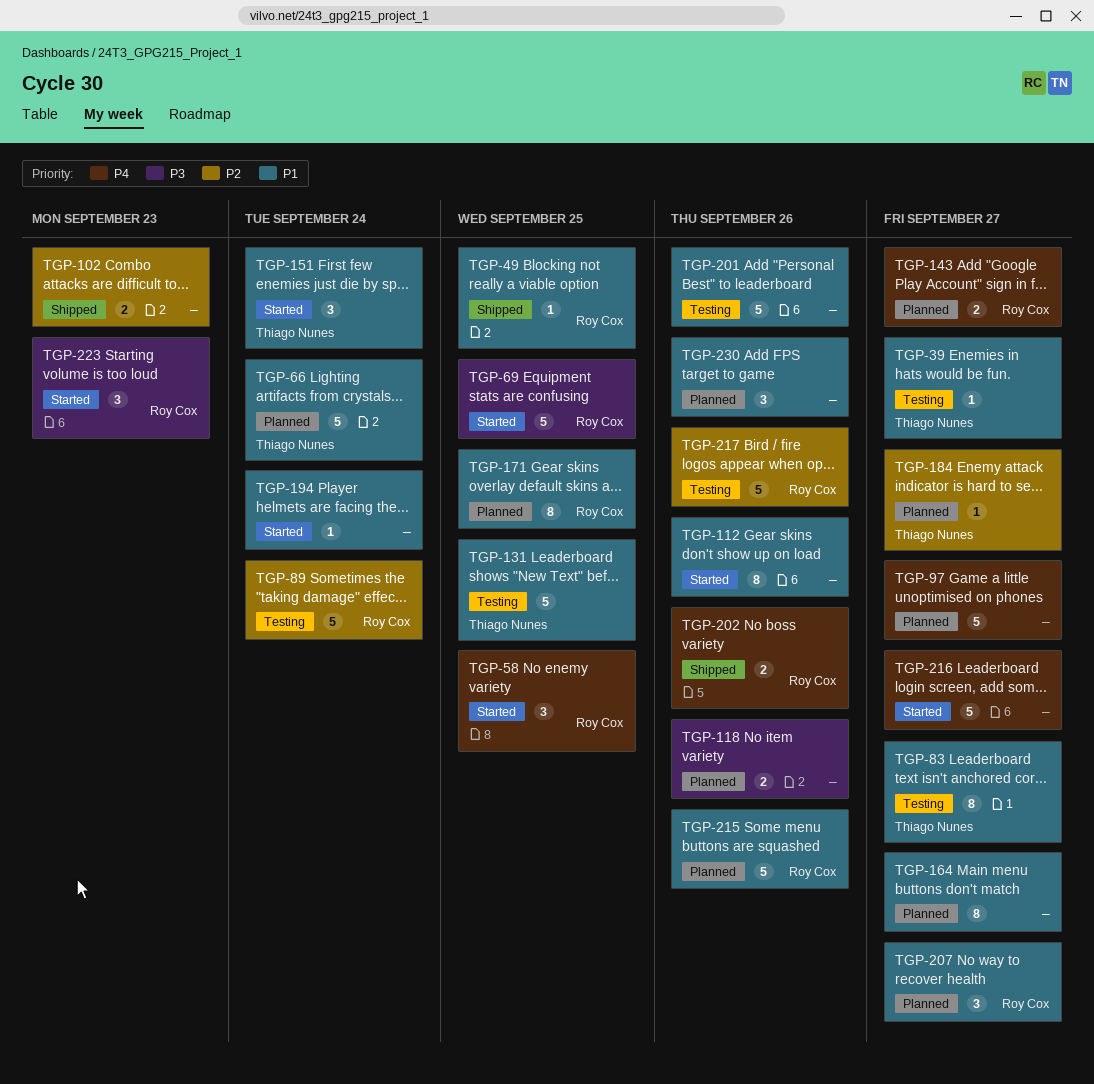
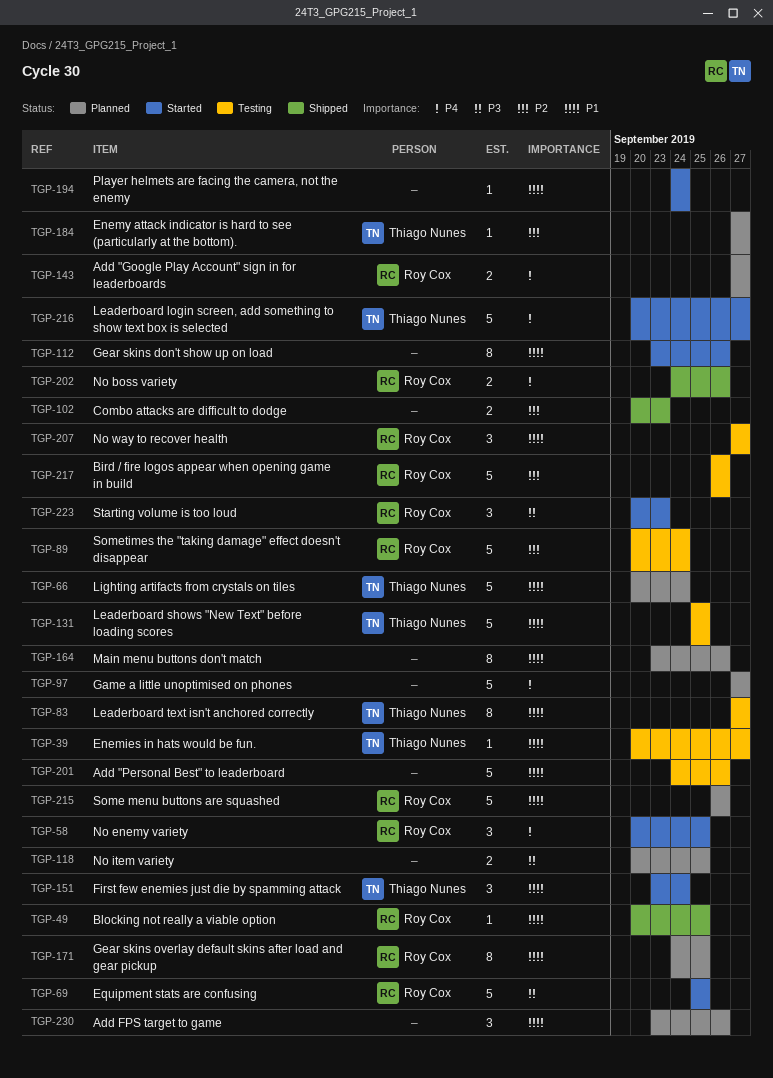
TGP-118, due: Sep 26 -> Sep 25
TGP-164, due: Sep 27 -> Sep 26
TGP-207, status: Planned -> Testing
TGP-216, owner: none -> Thiago Nunes

